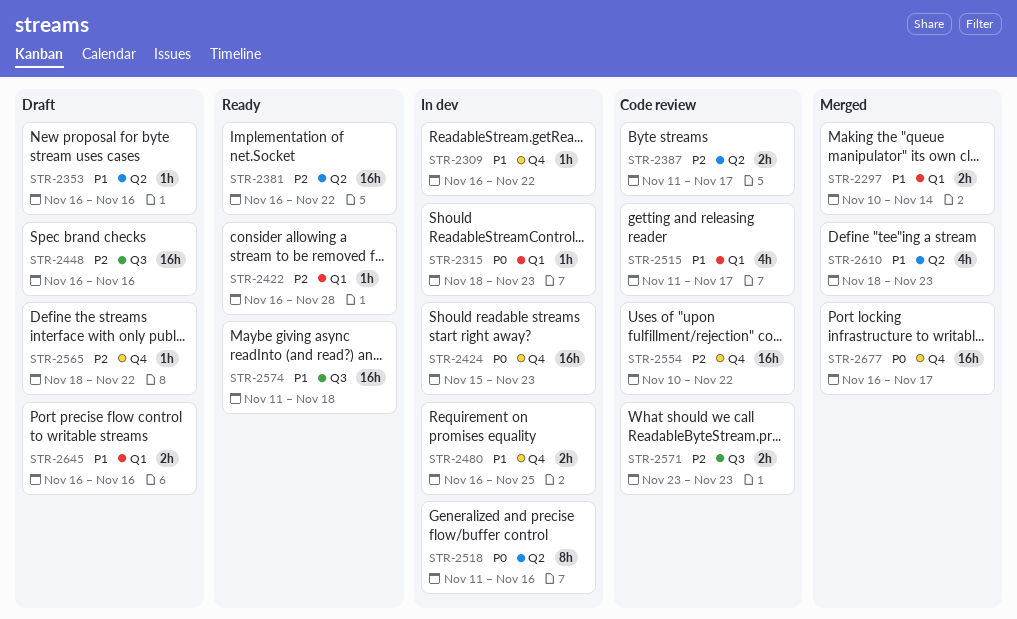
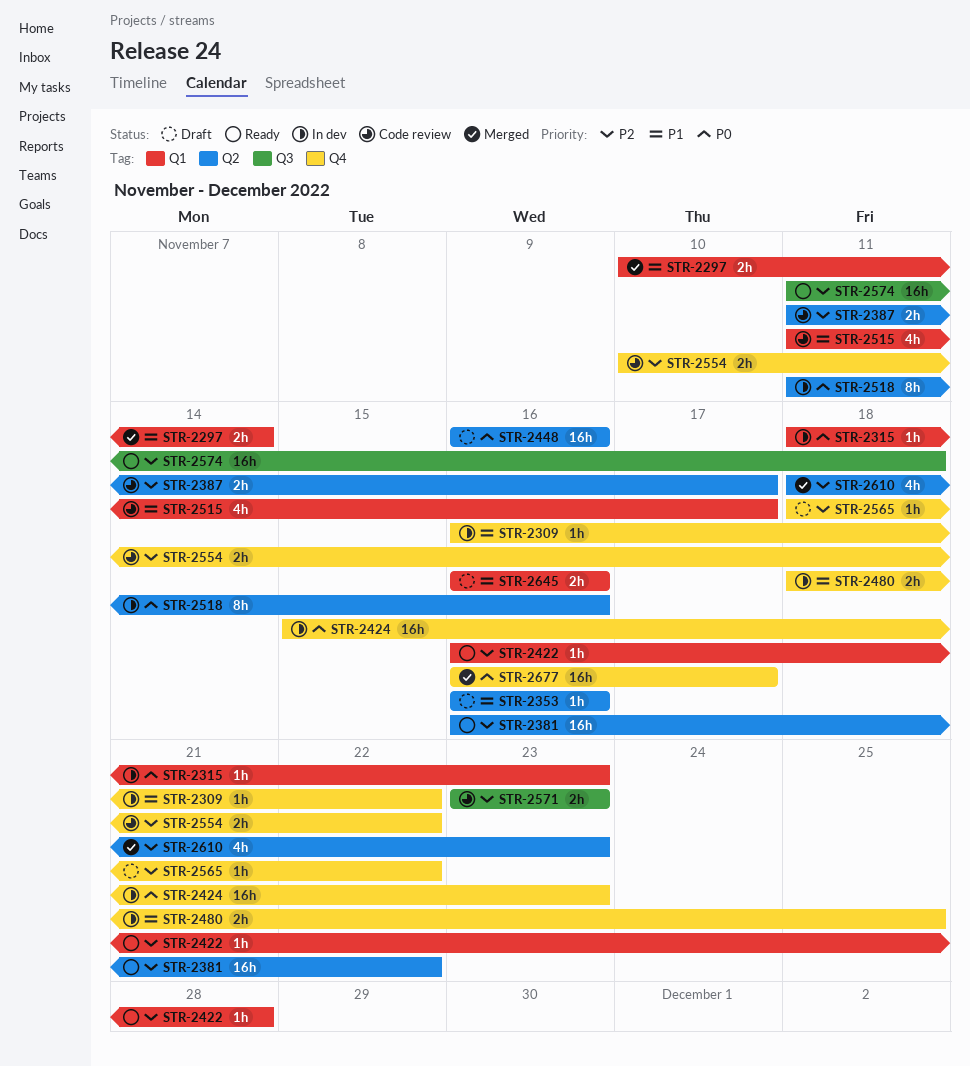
STR-2448, priority: P2 -> P0
STR-2448, label: Q3 -> Q2
STR-2480, start: Nov 16 -> Nov 18
STR-2554, estimate: 16h -> 2h
STR-2574, priority: P1 -> P2
STR-2610, priority: P1 -> P2

